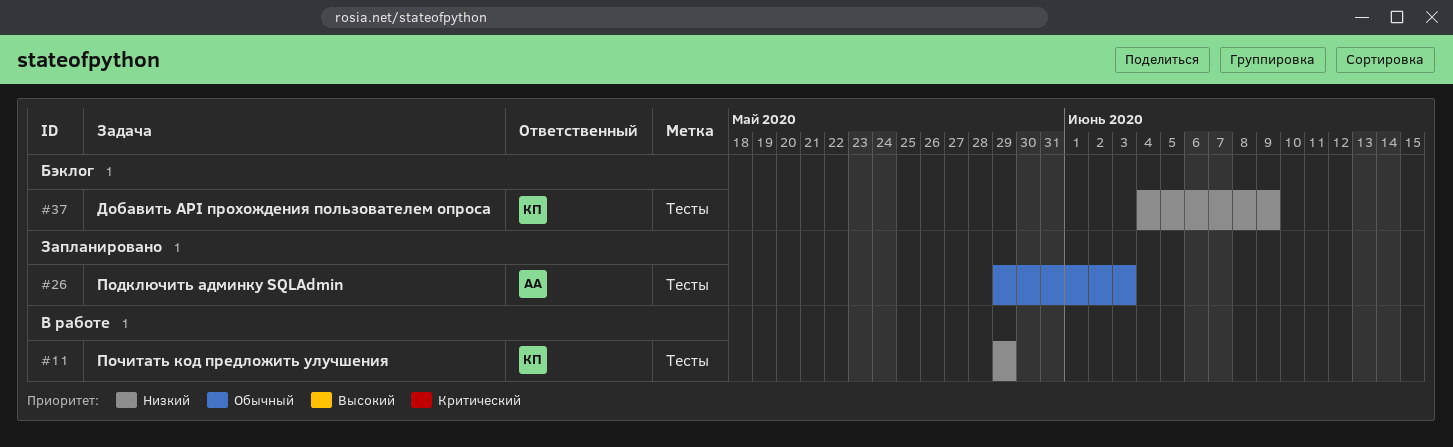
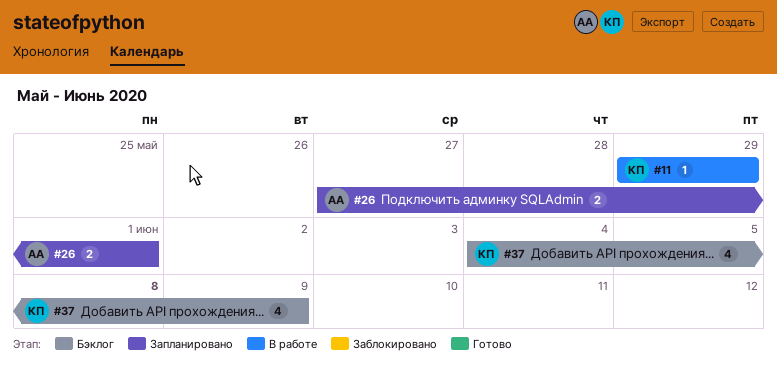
#26, start: May 29 -> May 27
#26, due: Jun 3 -> Jun 1

